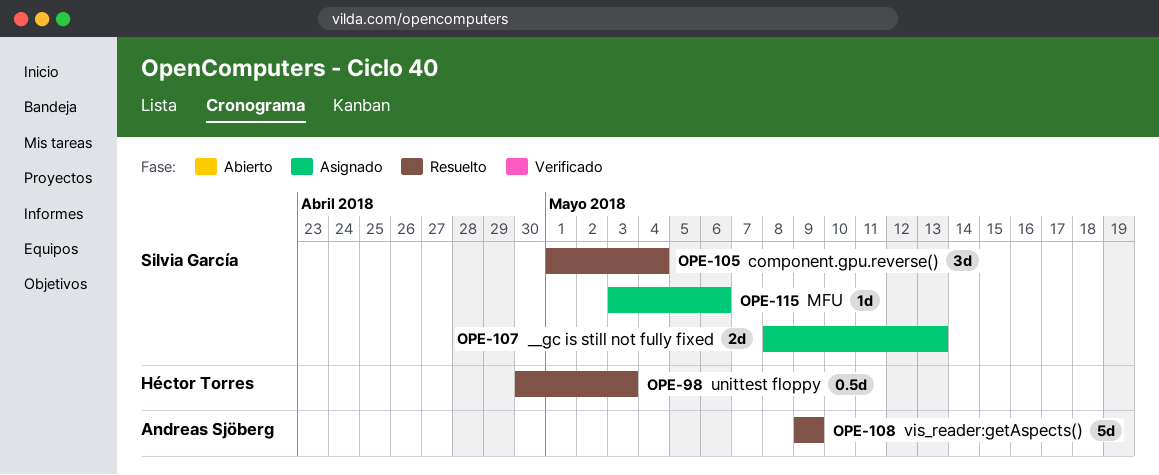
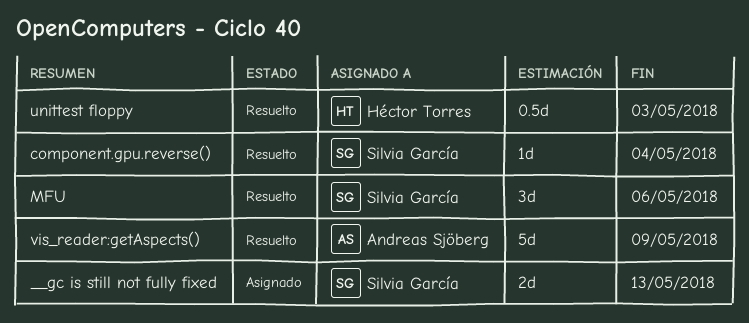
component.gpu.reverse(), estimate: 3d -> 1d
MFU, status: Asignado -> Resuelto
MFU, estimate: 1d -> 3d

